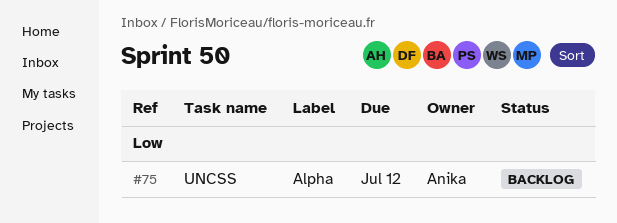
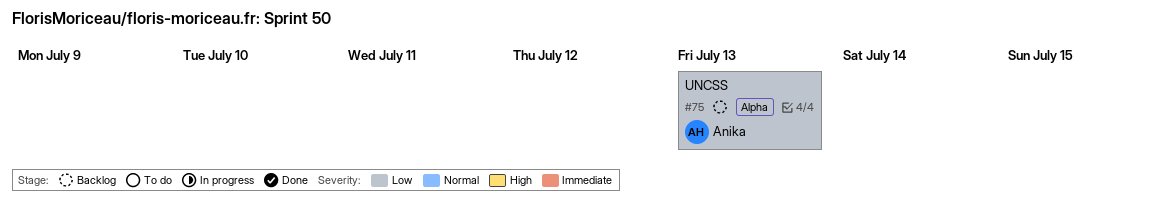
#75, due: Jul 12 -> Jul 13

